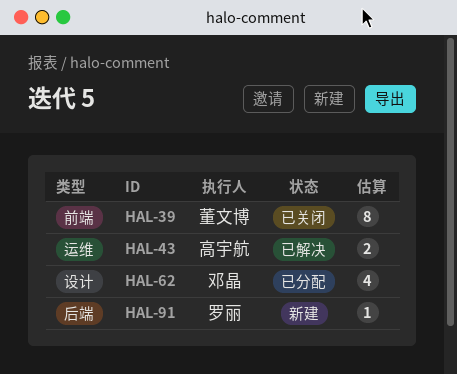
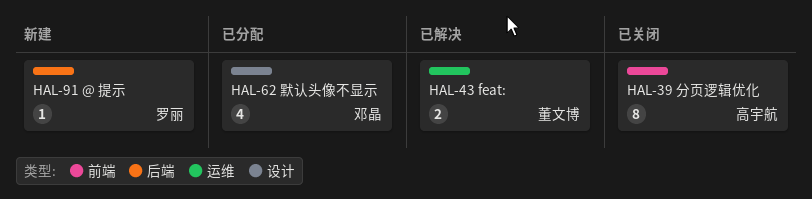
HAL-39, owner: 董文博 -> 高宇航
HAL-43, owner: 高宇航 -> 董文博

